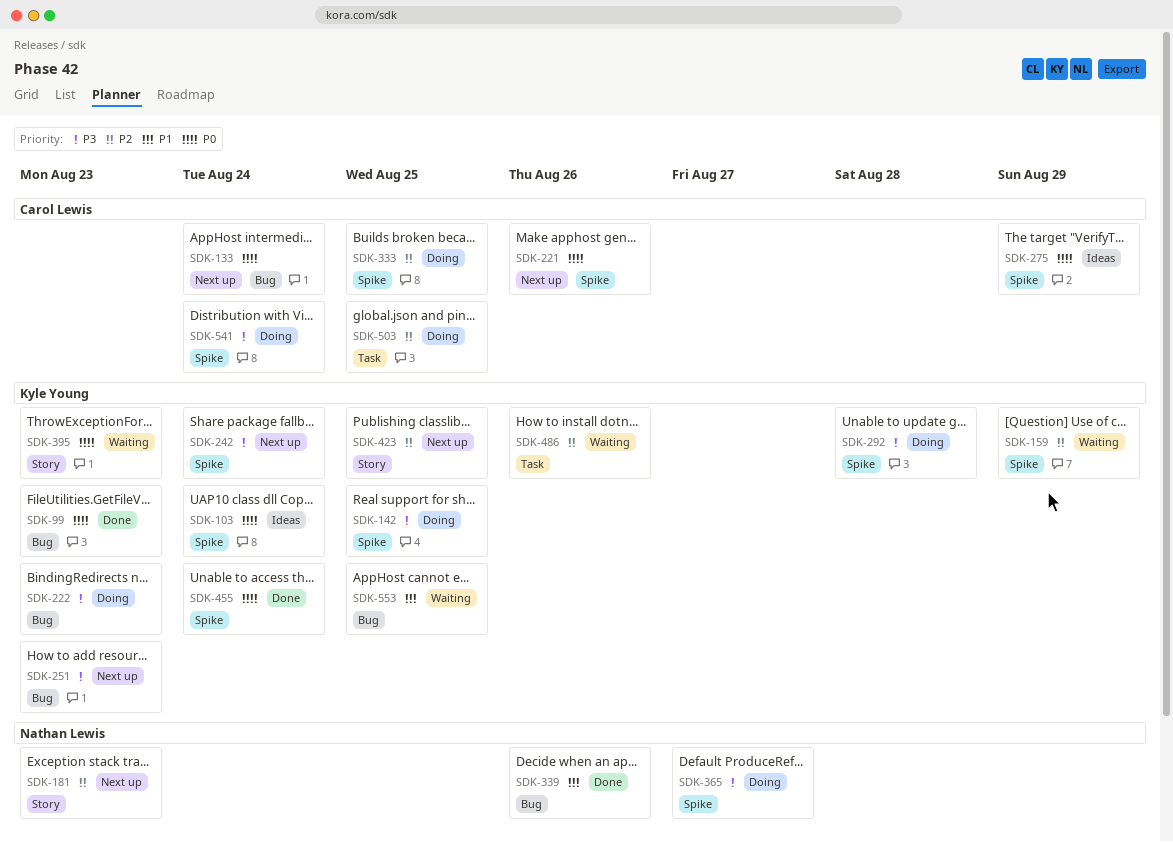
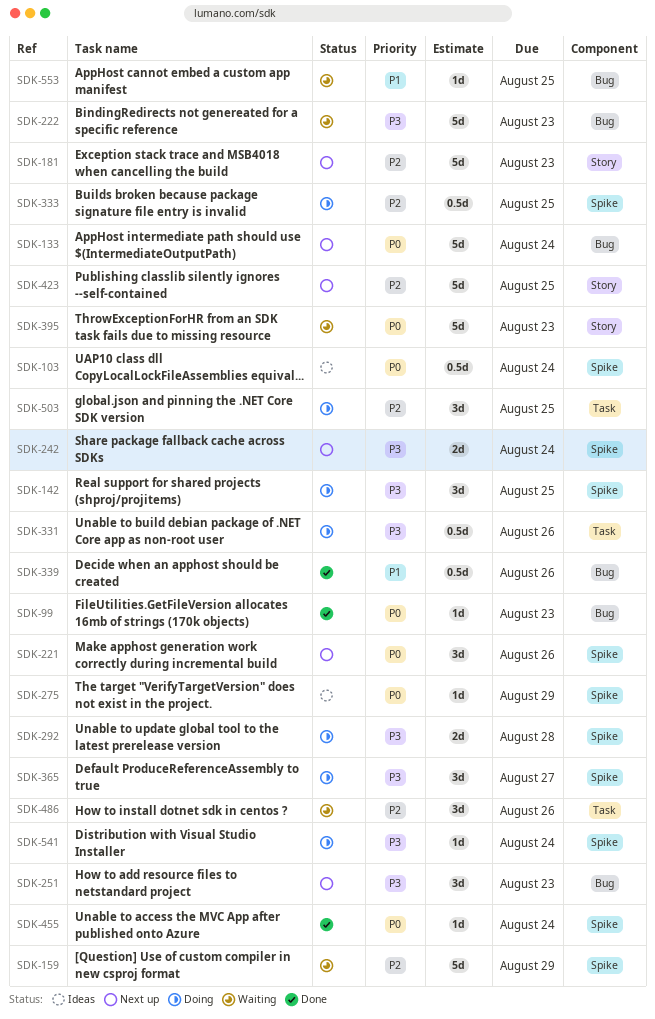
SDK-222, status: Doing -> Waiting
SDK-331: none -> present

